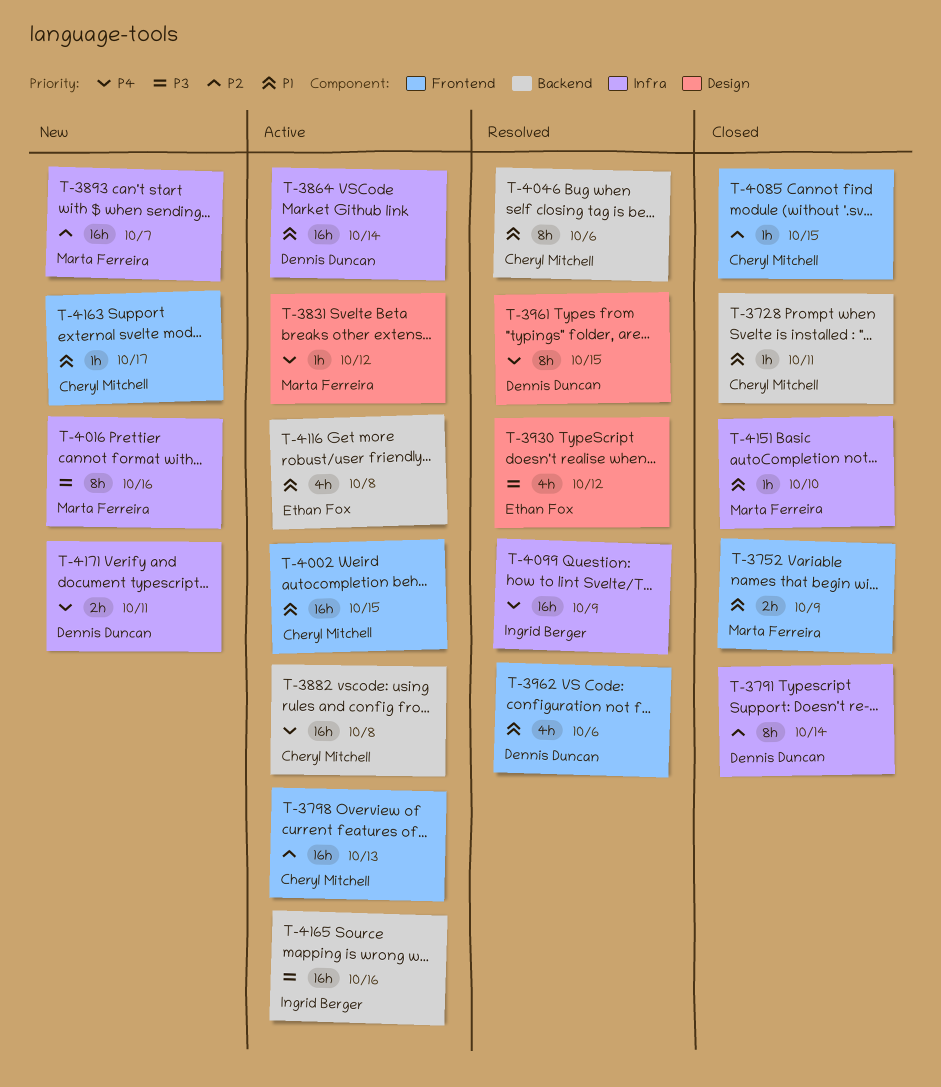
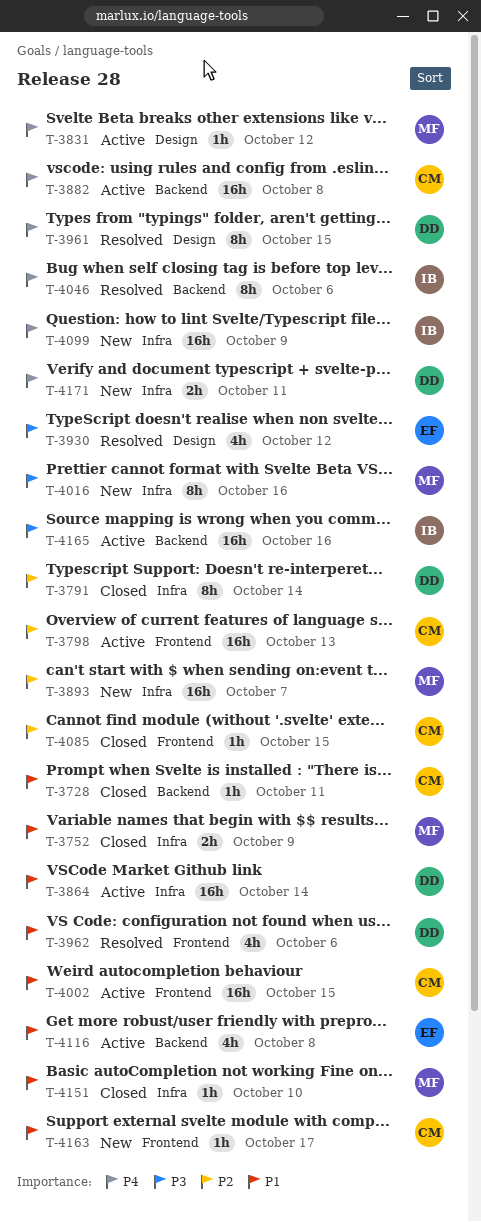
T-3752, label: Frontend -> Infra
T-4046, owner: Cheryl Mitchell -> Ingrid Berger
T-4046, priority: P1 -> P4
T-4099, status: Resolved -> New

